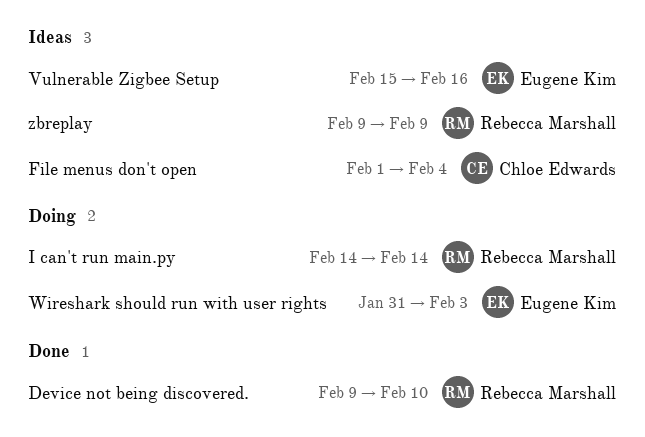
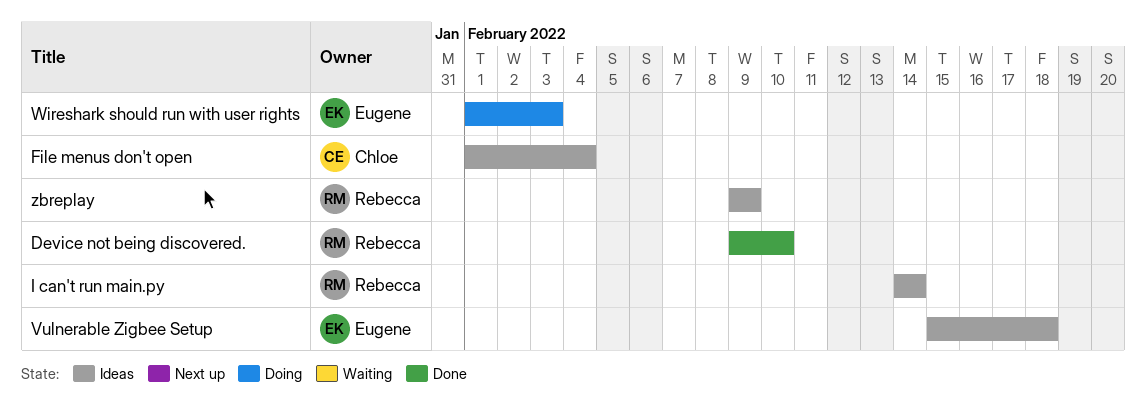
I can't run main.py, status: Doing -> Ideas
Vulnerable Zigbee Setup, due: Feb 16 -> Feb 18
Wireshark should run with user rights, start: Jan 31 -> Feb 1

